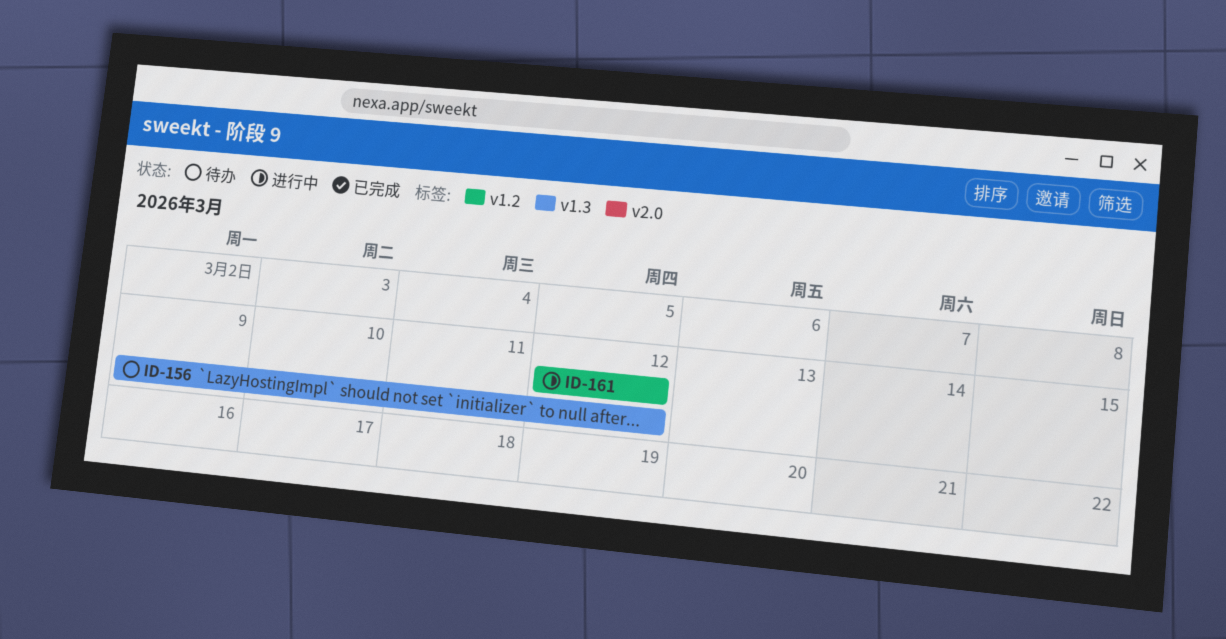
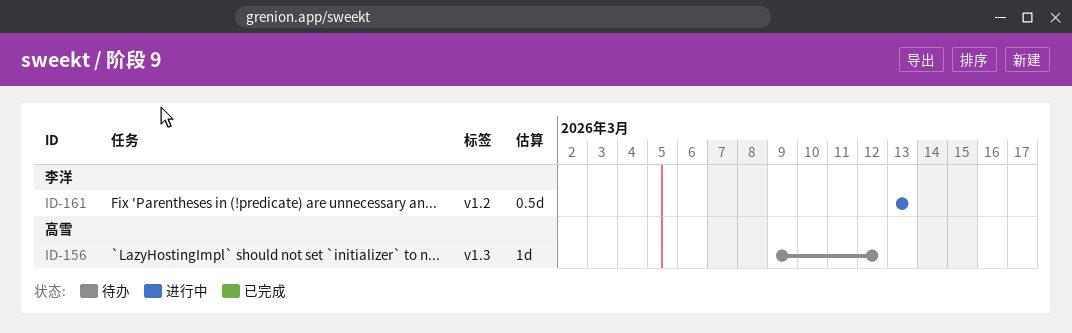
ID-161, start: Mar 12 -> Mar 13
ID-161, due: Mar 12 -> Mar 13

